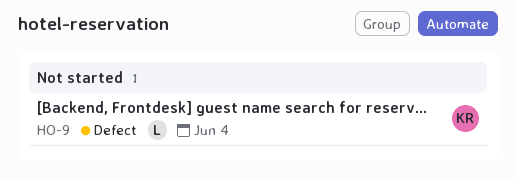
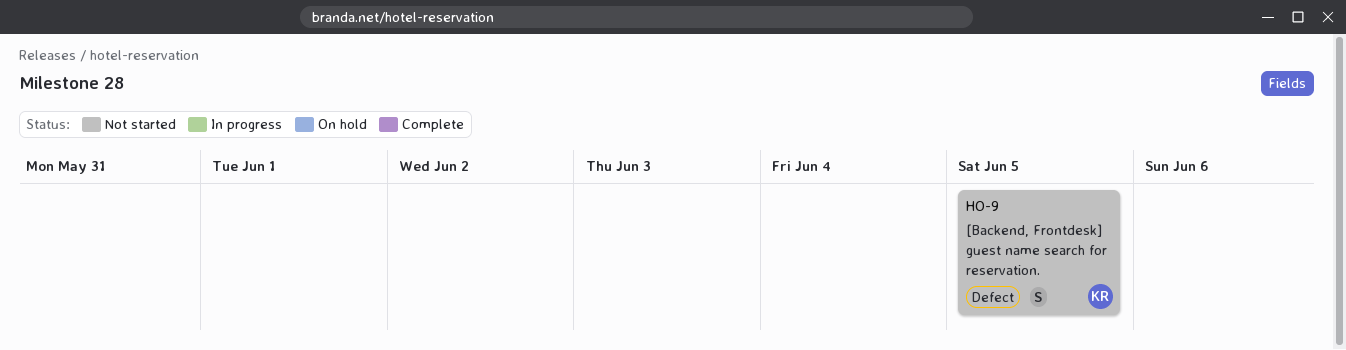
HO-9, estimate: L -> S
HO-9, due: Jun 4 -> Jun 5

